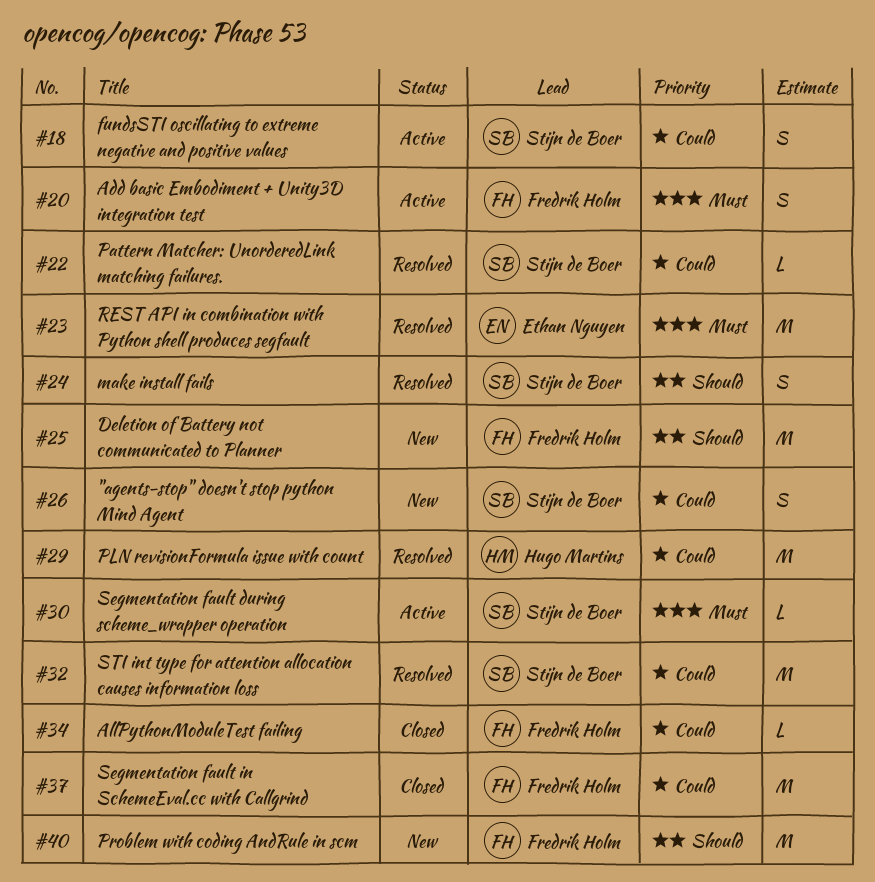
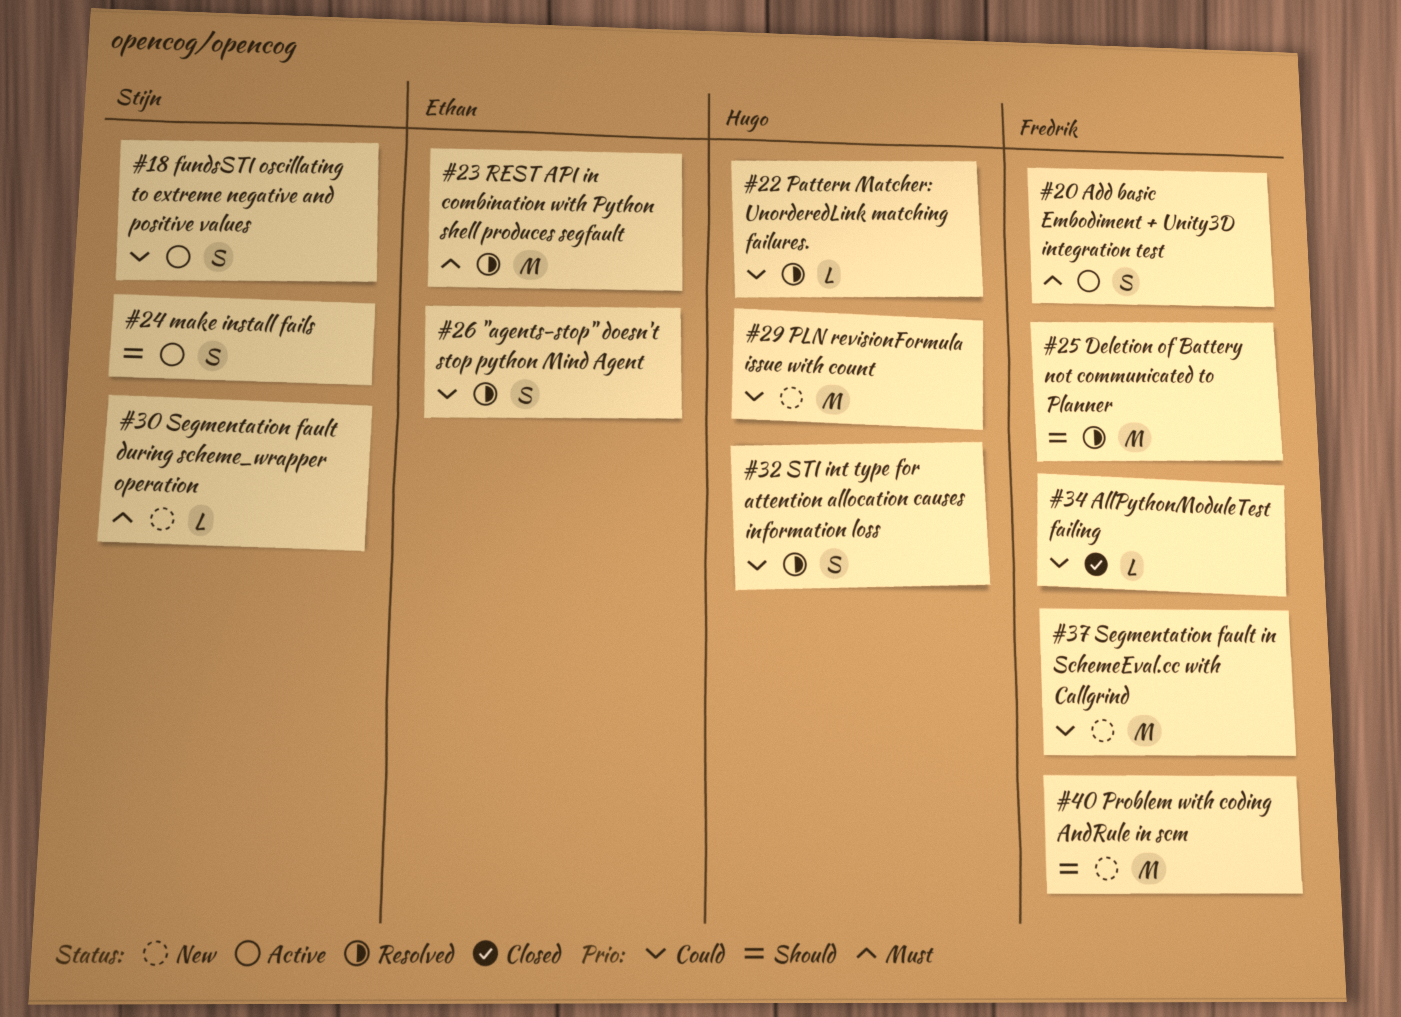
#22, owner: Stijn de Boer -> Hugo Martins
#24, status: Resolved -> Active
#25, status: New -> Resolved
#26, status: New -> Resolved
#26, owner: Stijn de Boer -> Ethan Nguyen
#29, status: Resolved -> New
#30, status: Active -> New
#32, owner: Stijn de Boer -> Hugo Martins
#32, estimate: M -> S
#37, status: Closed -> New

